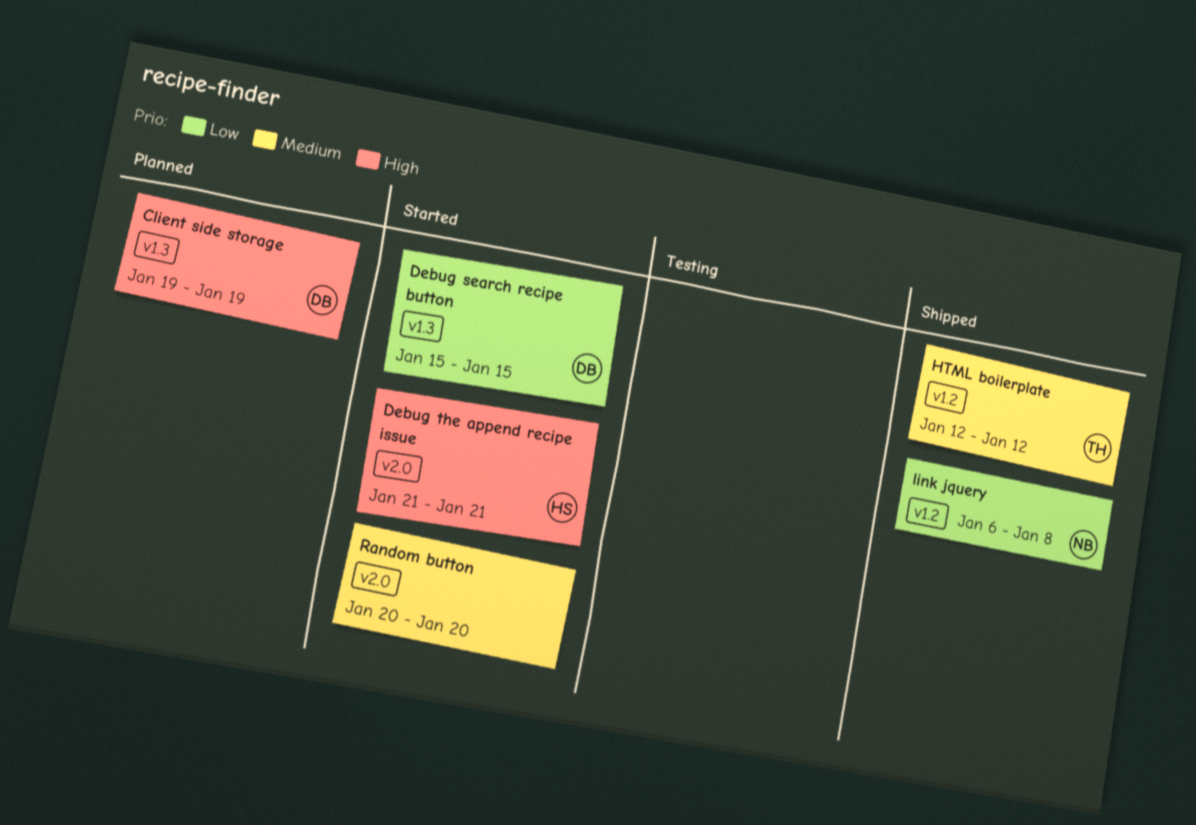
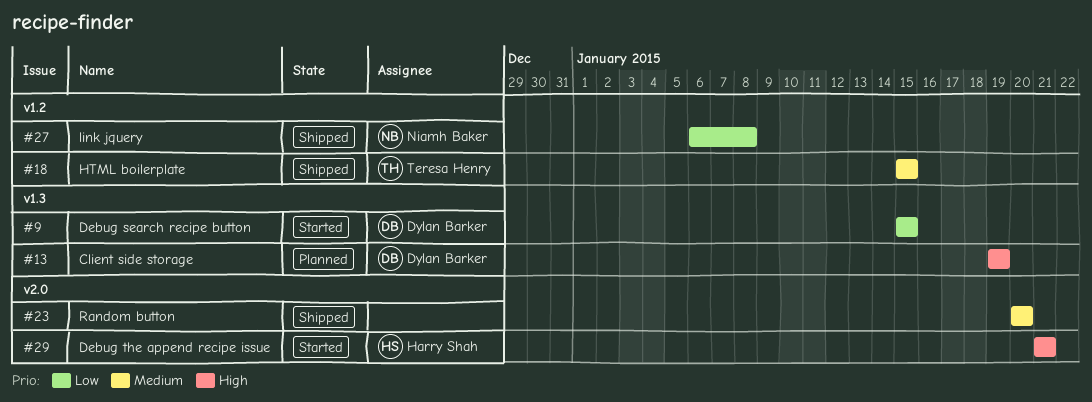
HTML boilerplate, start: Jan 12 -> Jan 15
HTML boilerplate, due: Jan 12 -> Jan 15
Random button, status: Started -> Shipped

